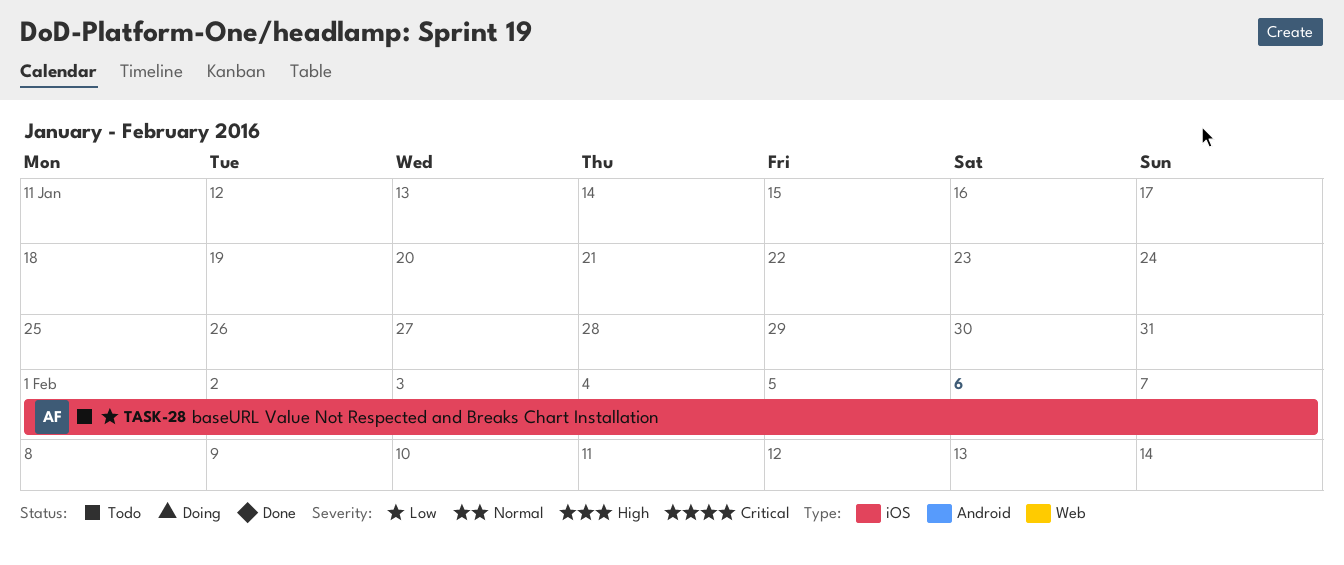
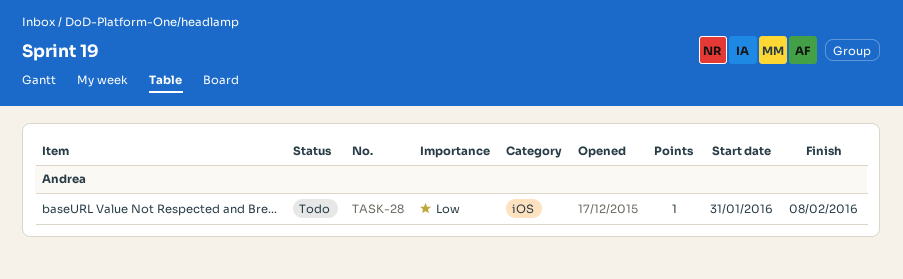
TASK-28, start: Feb 1 -> Jan 31
TASK-28, due: Feb 7 -> Feb 8

